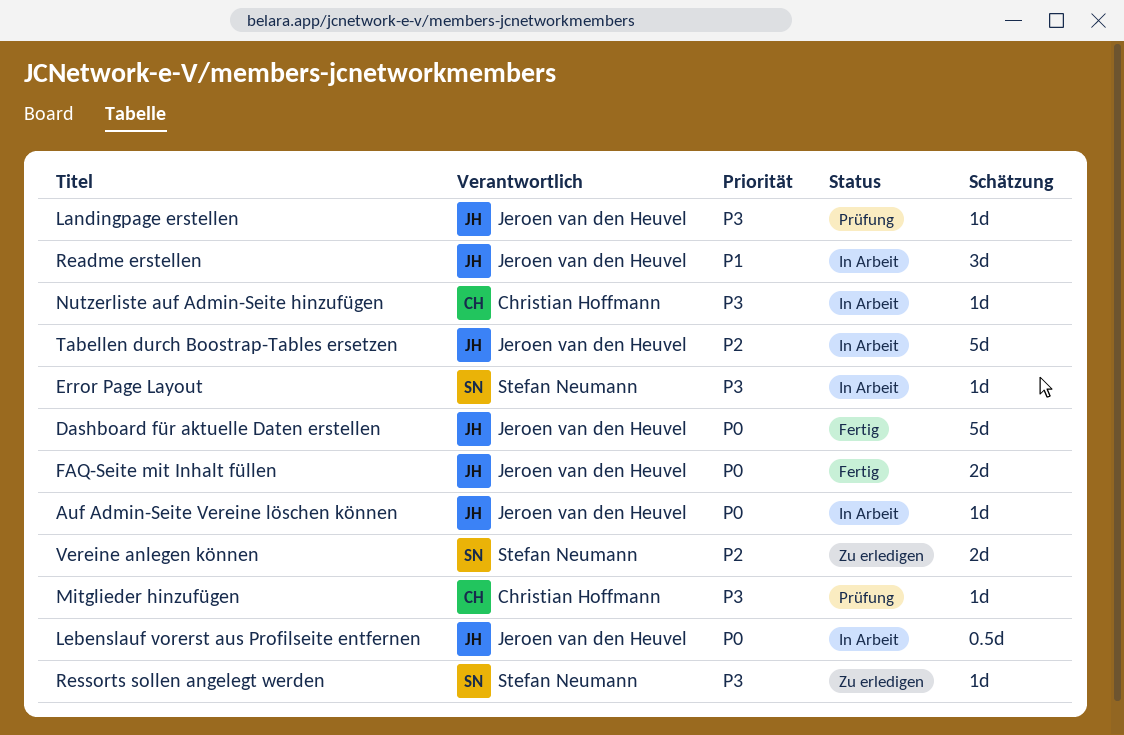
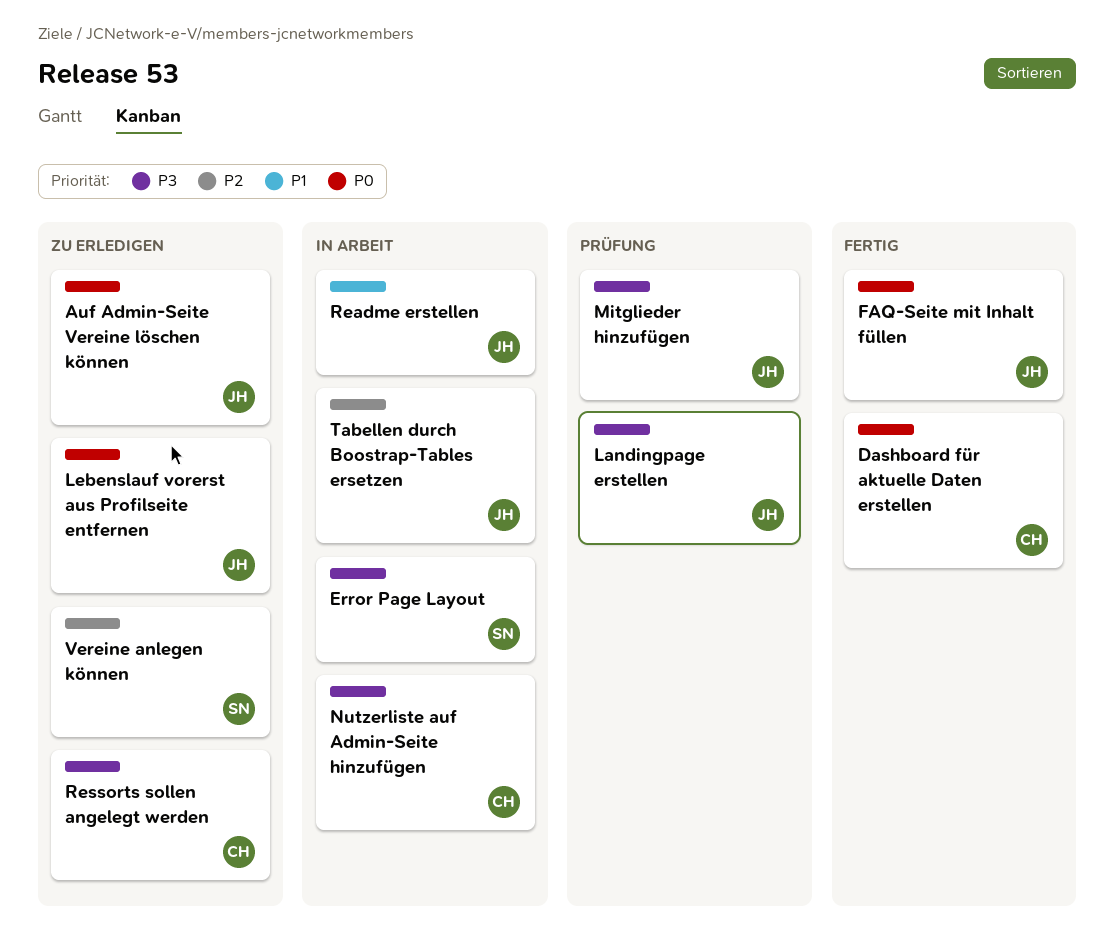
Auf Admin-Seite Vereine löschen können, status: In Arbeit -> Zu erledigen
Dashboard für aktuelle Daten erstellen, owner: Jeroen van den Heuvel -> Christian Hoffmann
Lebenslauf vorerst aus Profilseite entfernen, status: In Arbeit -> Zu erledigen
Mitglieder hinzufügen, owner: Christian Hoffmann -> Jeroen van den Heuvel
Ressorts sollen angelegt werden, owner: Stefan Neumann -> Christian Hoffmann

